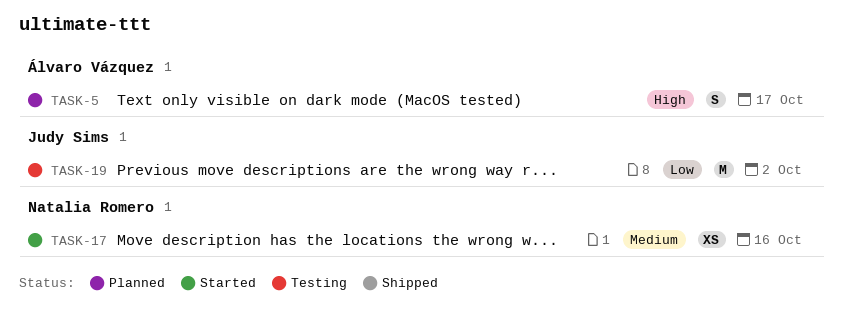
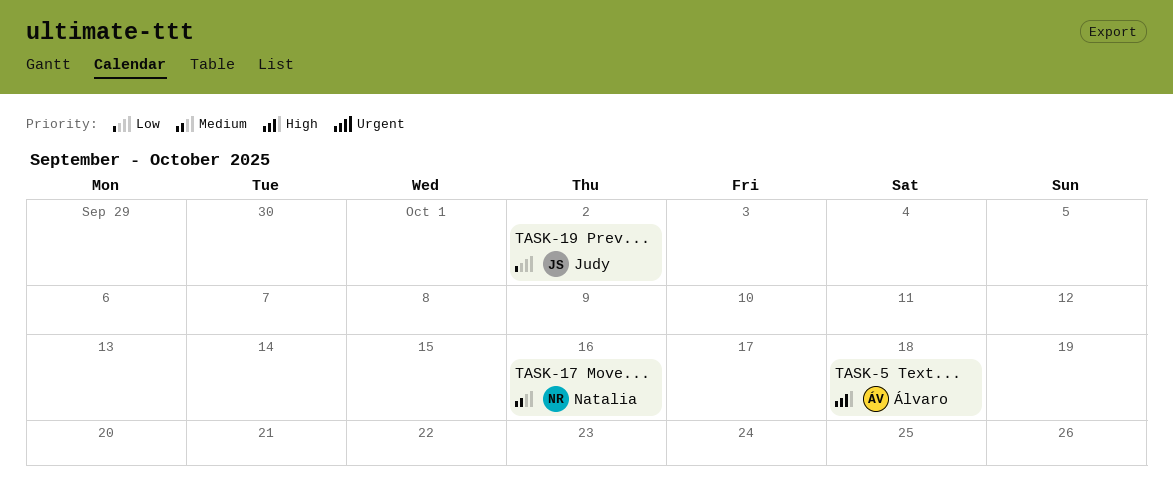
TASK-5, due: Oct 17 -> Oct 18

